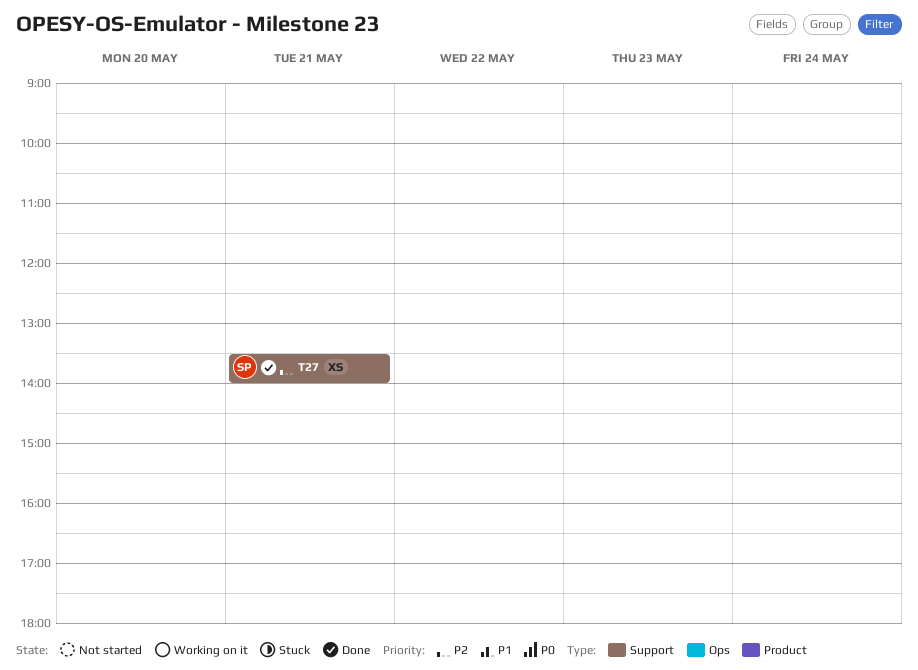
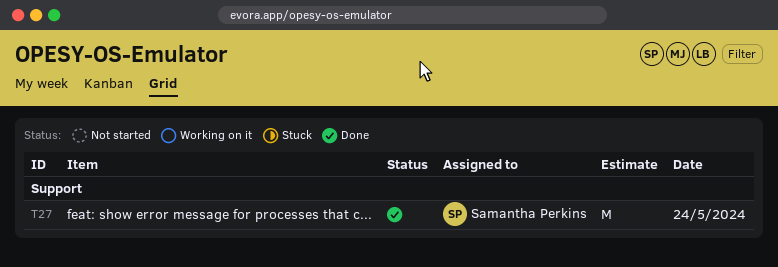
T27, estimate: XS -> M
T27, day: May 21 -> May 24

